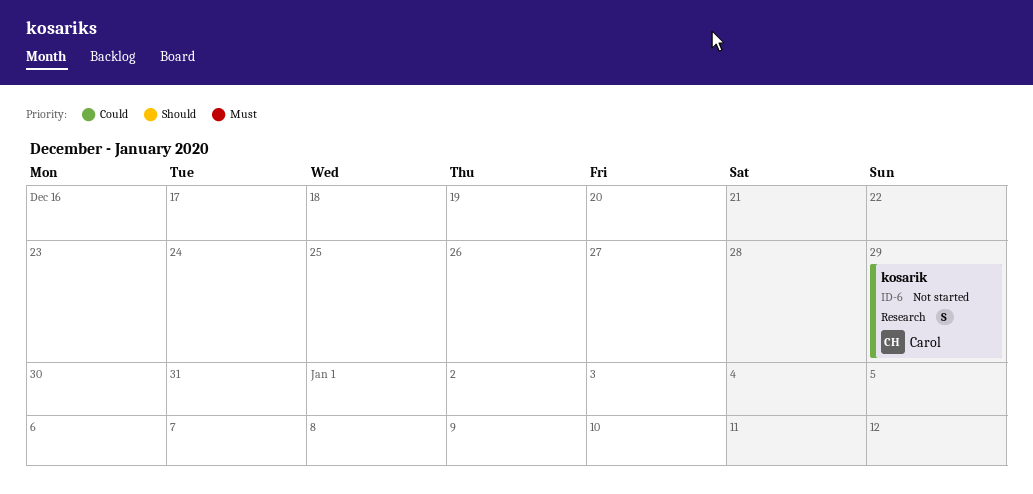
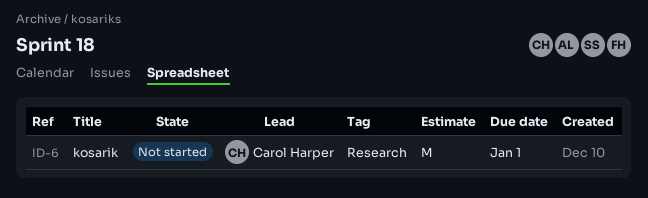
ID-6, estimate: S -> M
ID-6, due: Dec 29 -> Jan 1

